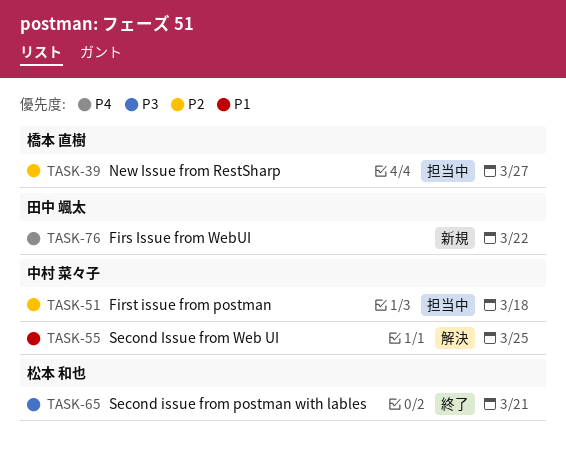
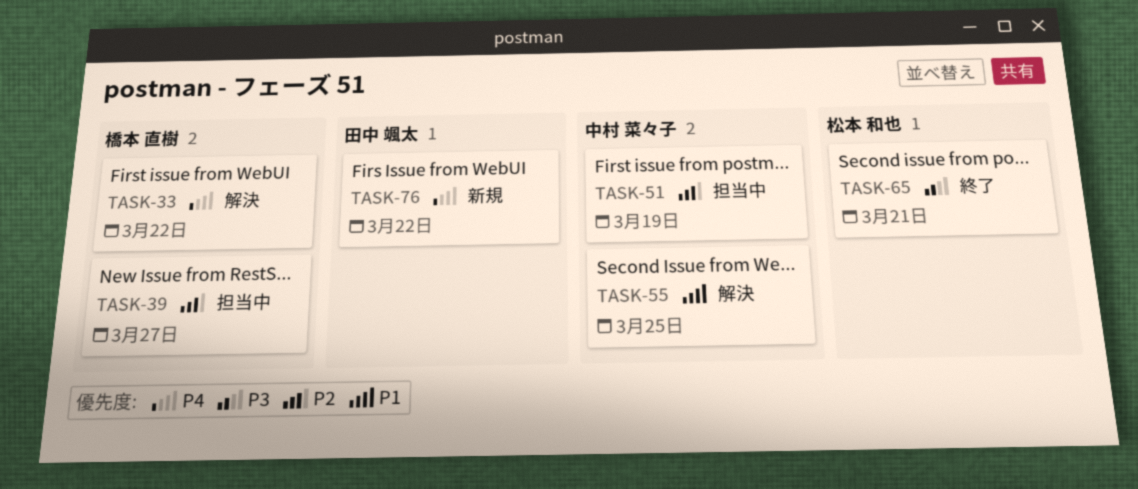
TASK-33: none -> present
TASK-51, due: Mar 18 -> Mar 19

